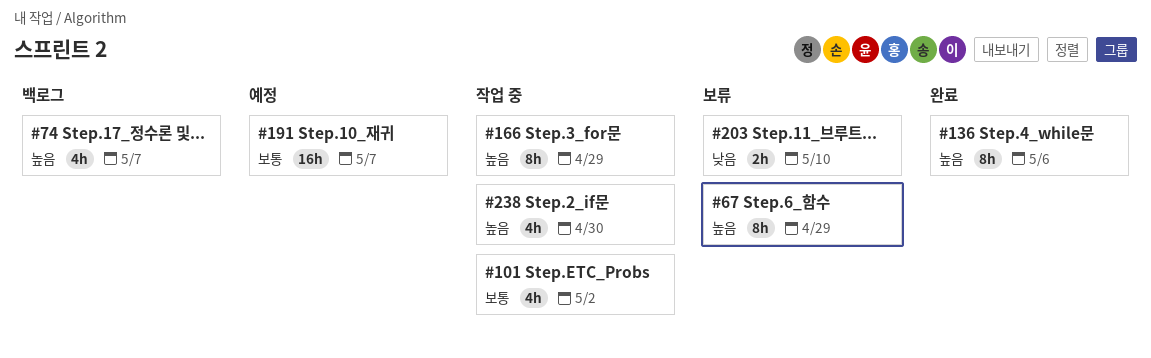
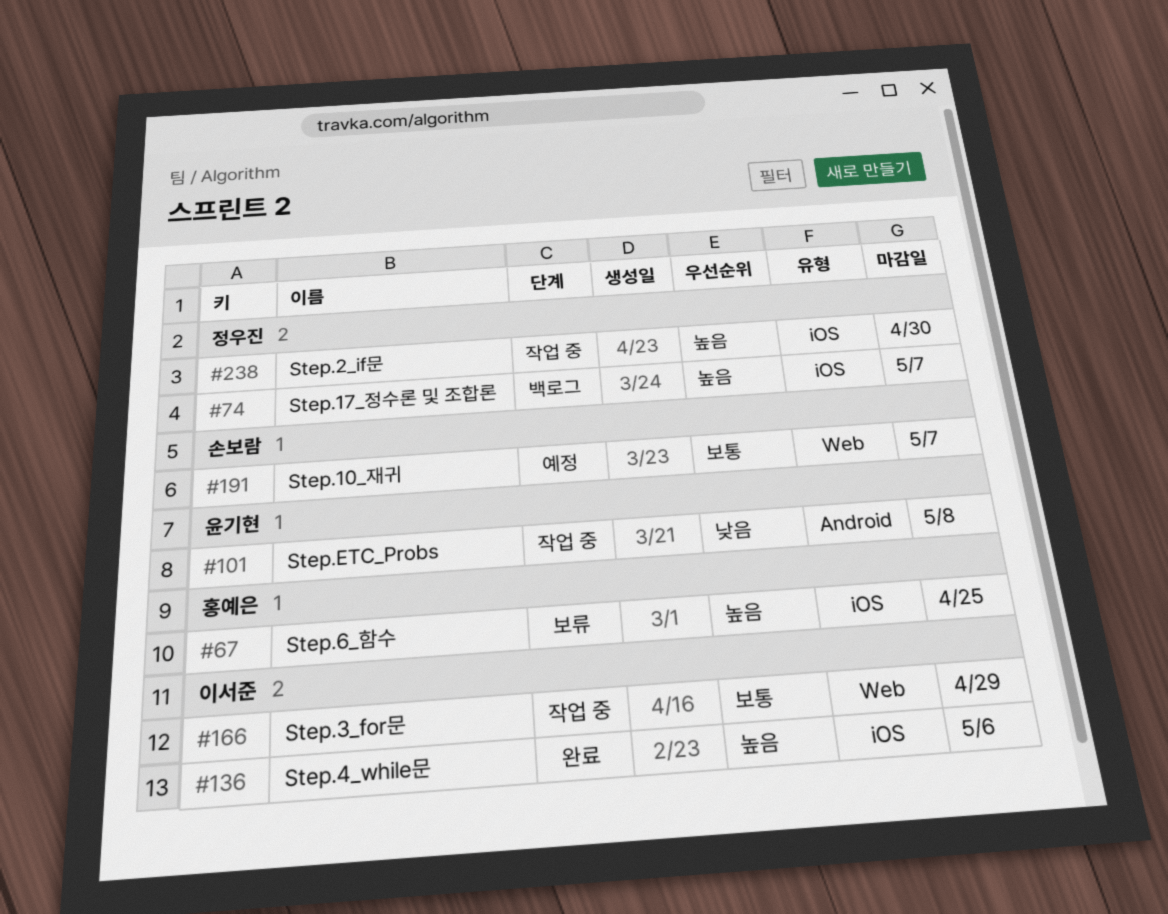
#67, due: Apr 29 -> Apr 25
#101, priority: 보통 -> 낮음
#101, due: May 2 -> May 8
#166, priority: 높음 -> 보통
#203: present -> none

